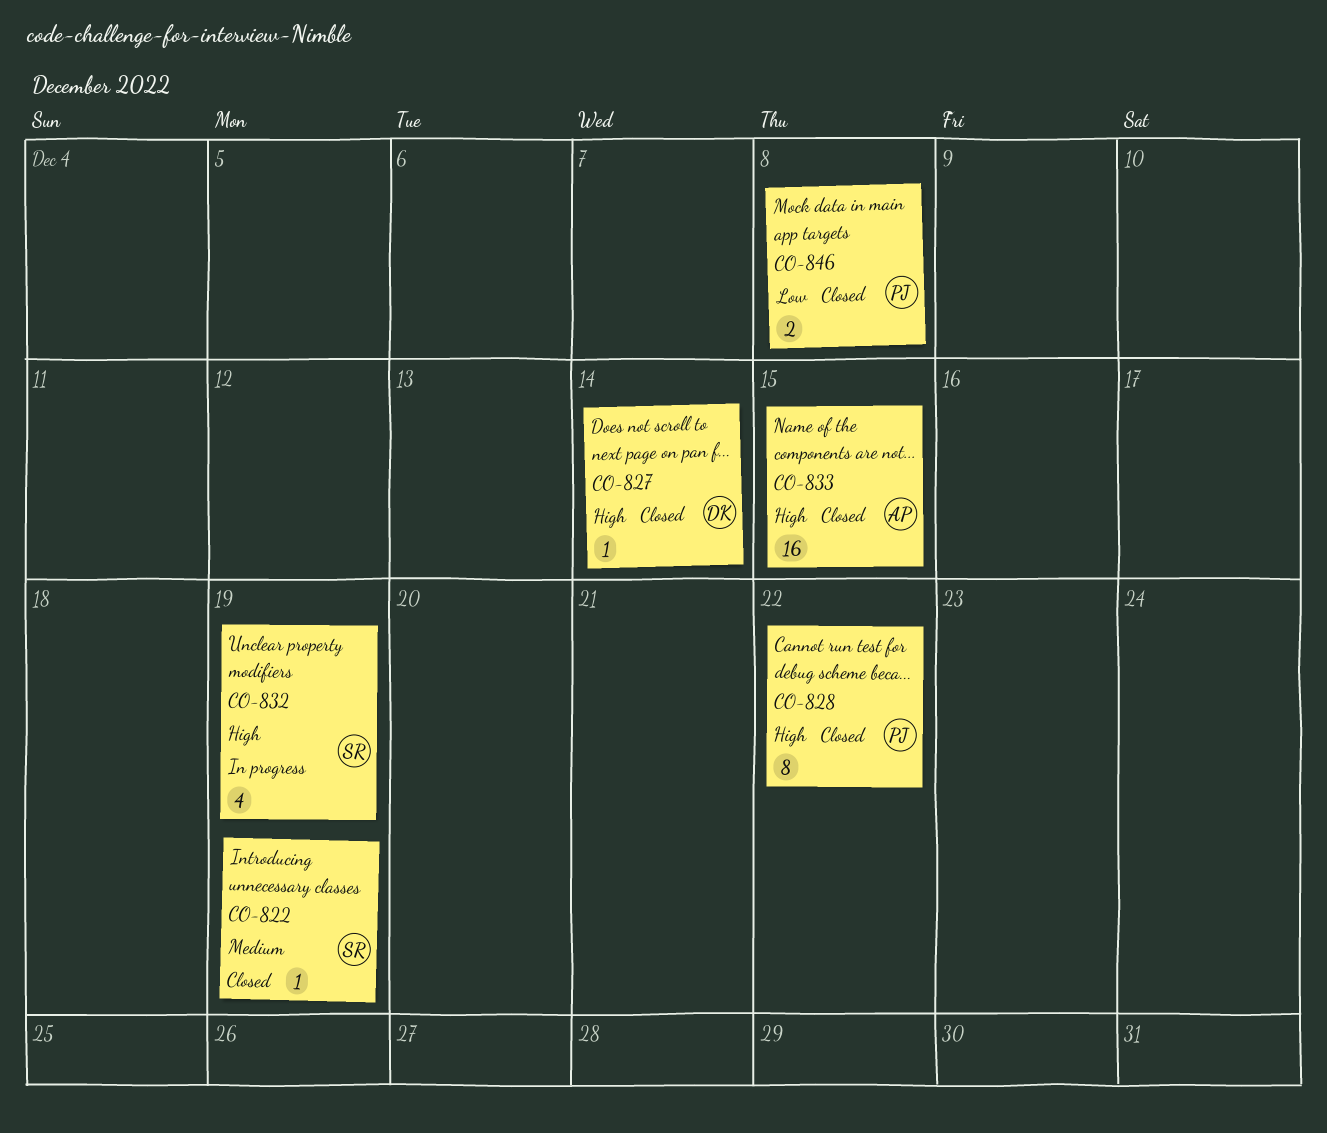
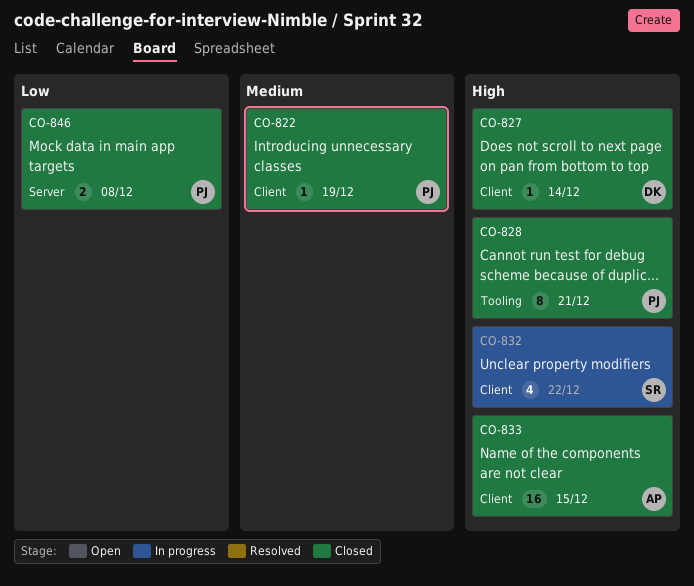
CO-822, owner: SR -> PJ
CO-828, due: Dec 22 -> Dec 21
CO-832, due: Dec 19 -> Dec 22

